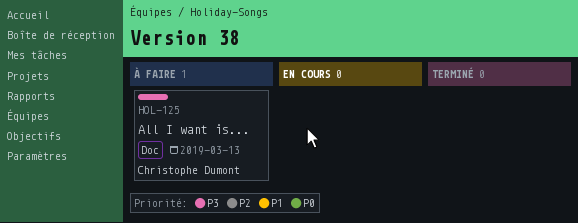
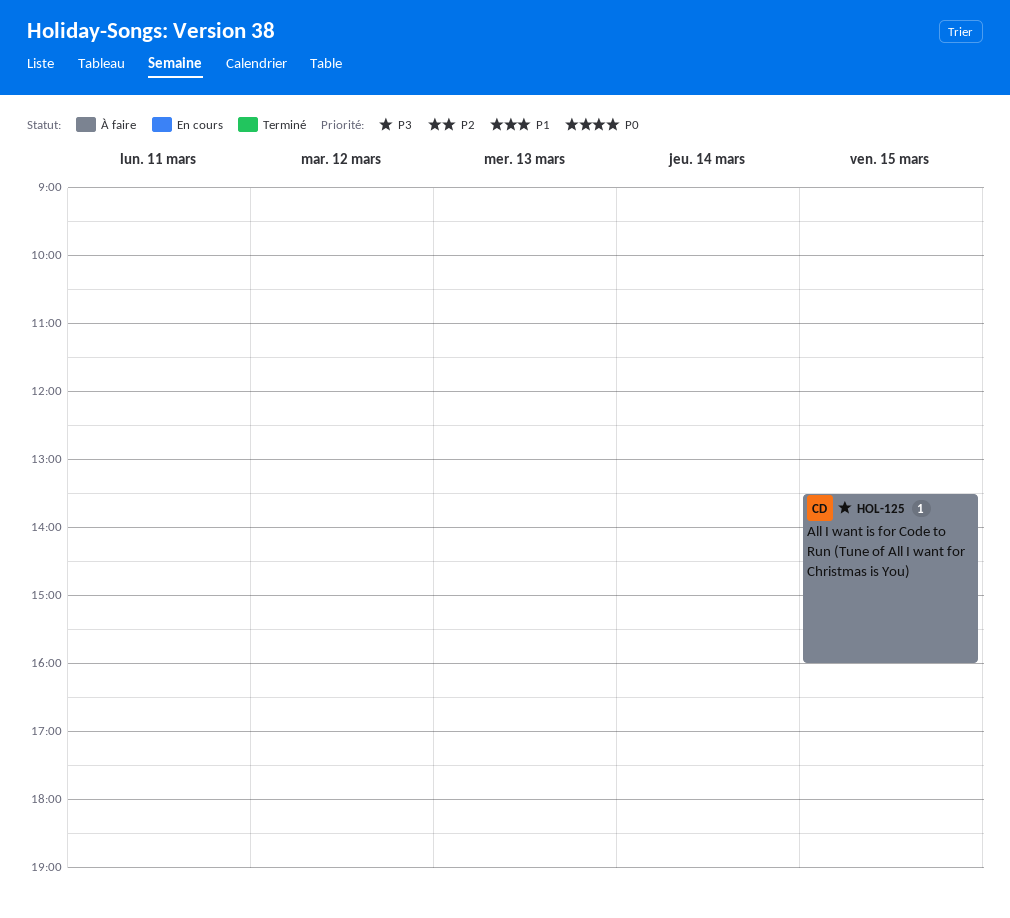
HOL-125, day: Mar 13 -> Mar 15

